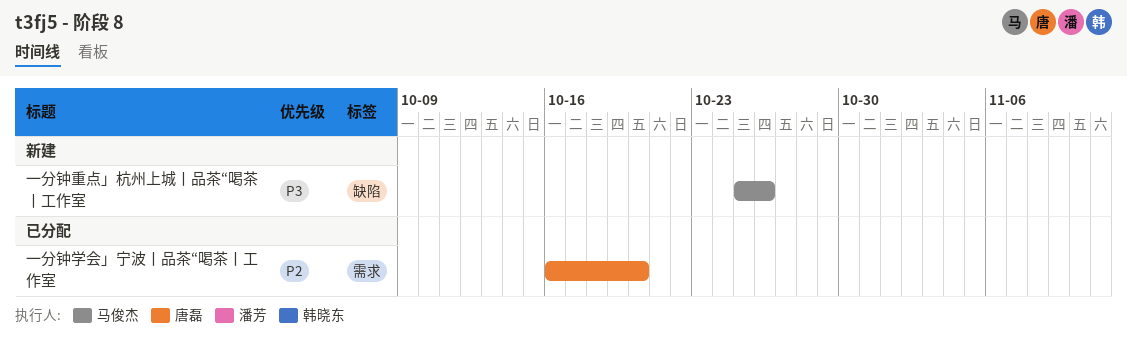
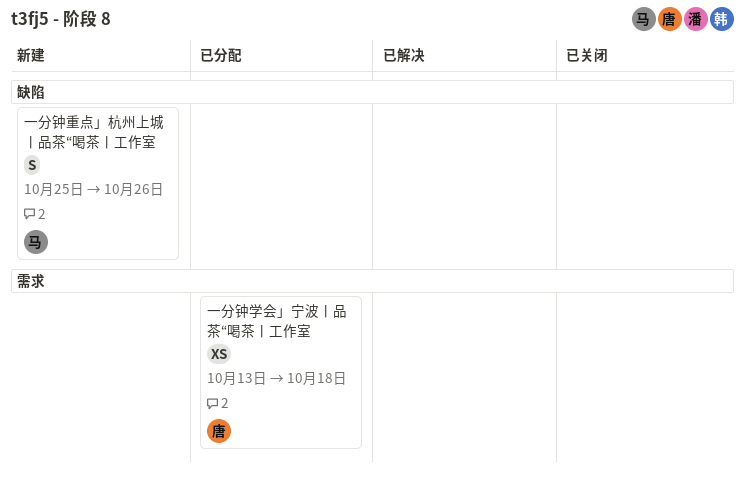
一分钟学会」宁波丨品茶“喝茶丨工作室, start: Oct 16 -> Oct 13
一分钟学会」宁波丨品茶“喝茶丨工作室, due: Oct 20 -> Oct 18

